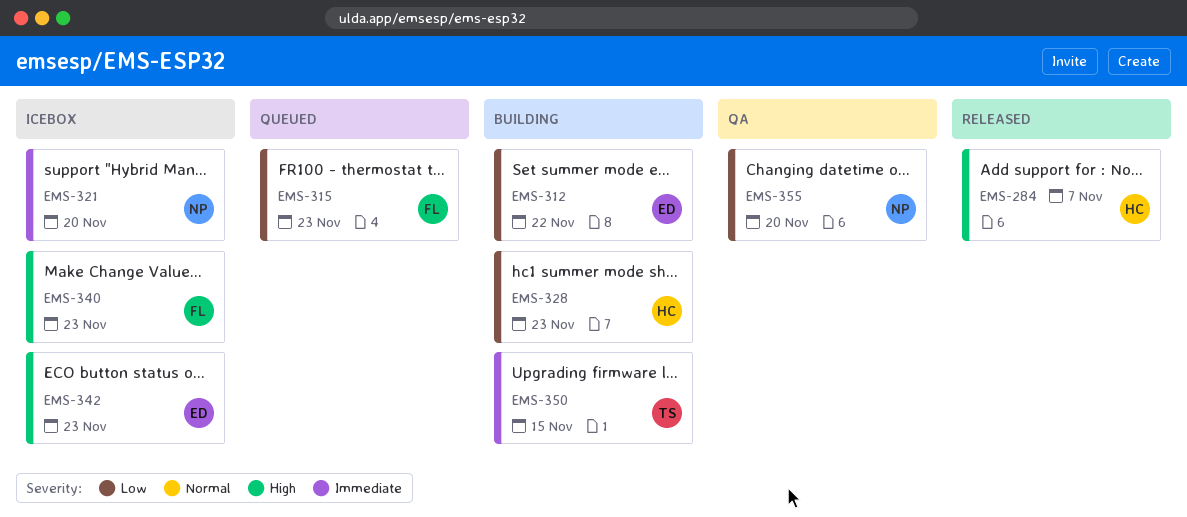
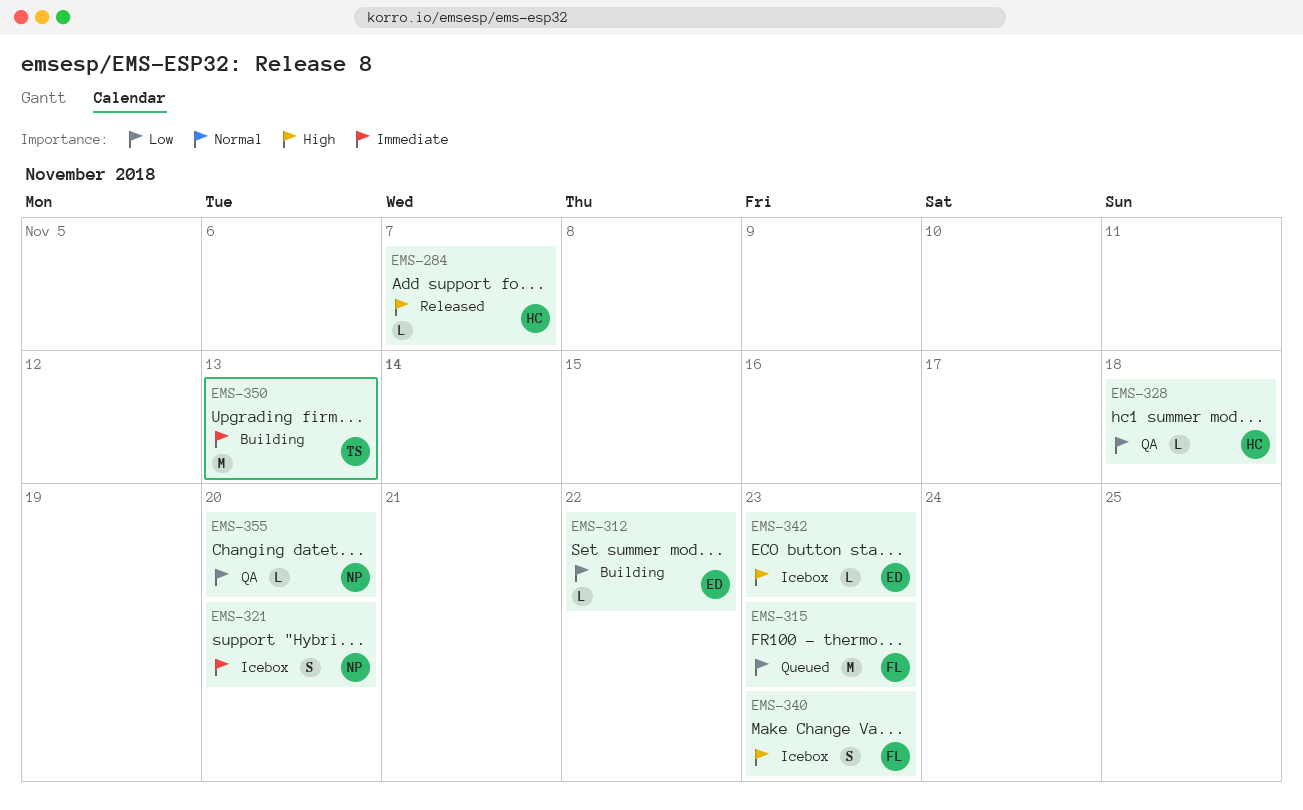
EMS-328, status: Building -> QA
EMS-328, due: Nov 23 -> Nov 18
EMS-350, due: Nov 15 -> Nov 13

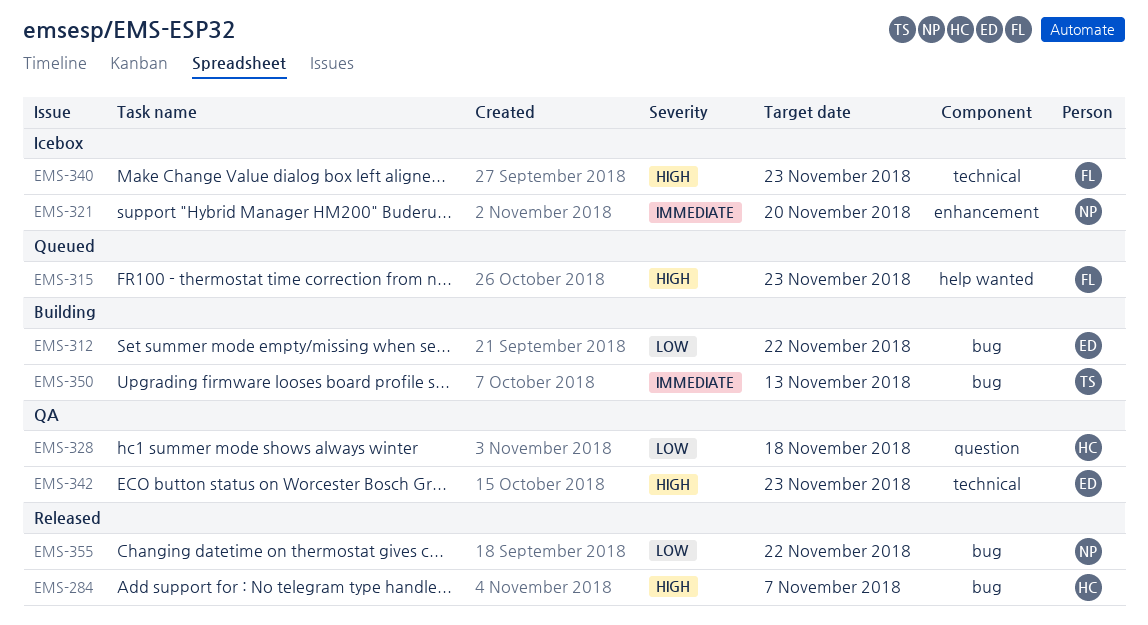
EMS-315, priority: Low -> High
EMS-342, status: Icebox -> QA
EMS-355, status: QA -> Released
EMS-355, due: Nov 20 -> Nov 22

